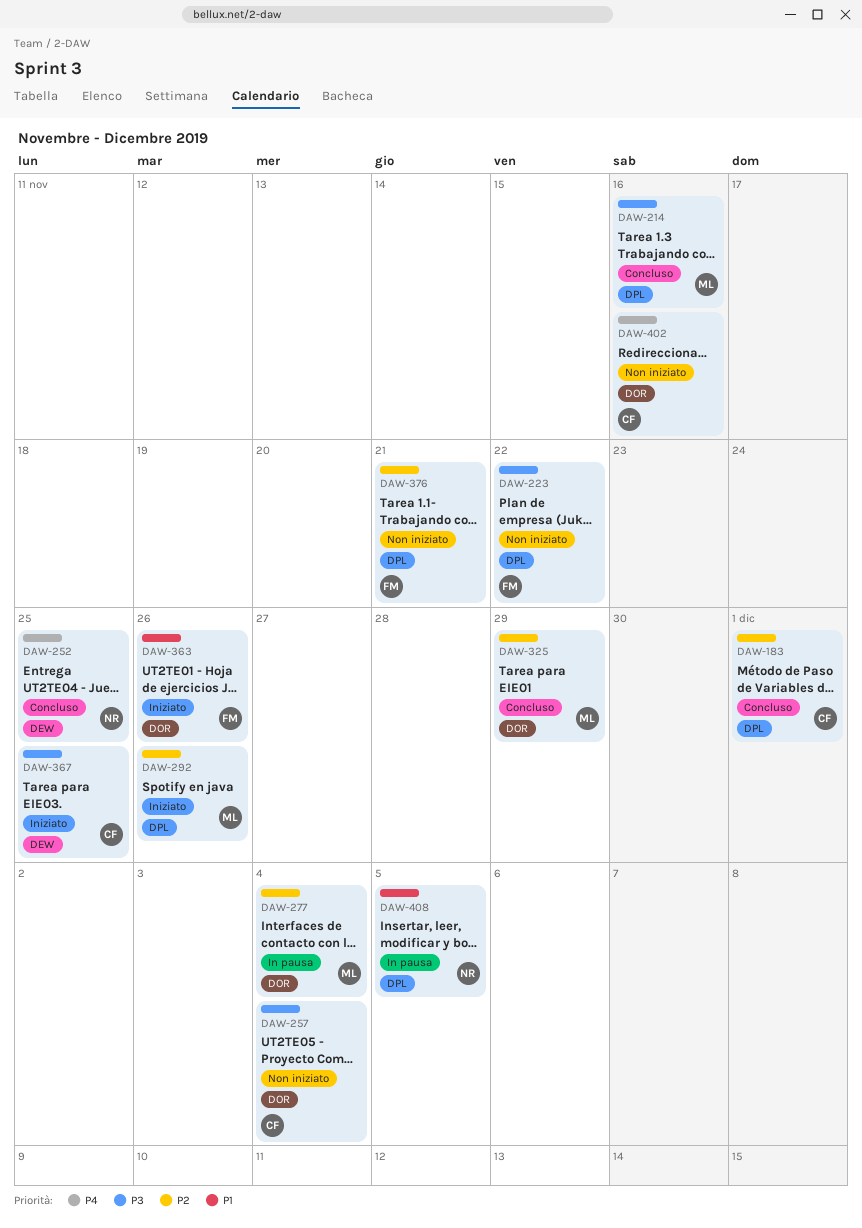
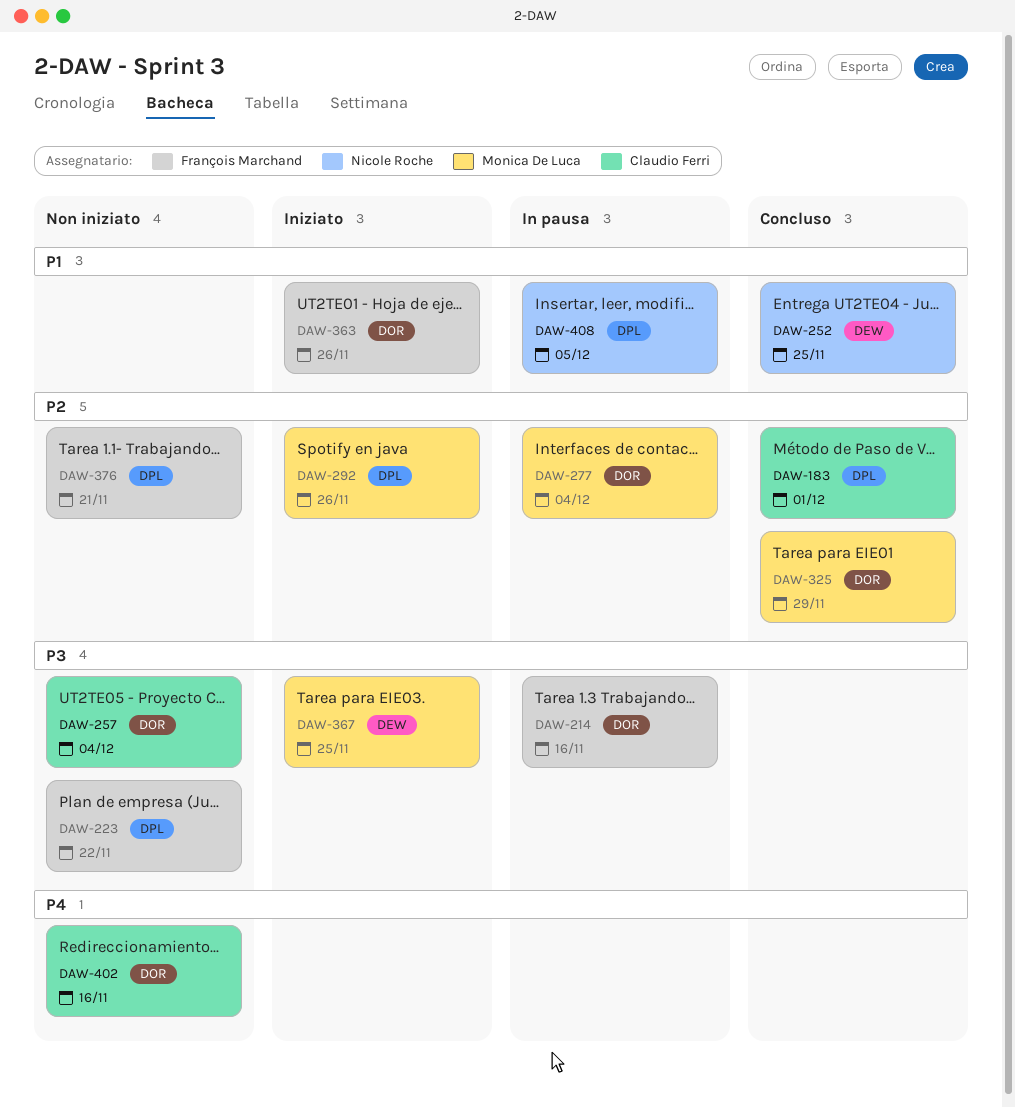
DAW-214, status: Concluso -> In pausa
DAW-214, owner: Monica De Luca -> François Marchand
DAW-214, label: DPL -> DOR
DAW-252, priority: P4 -> P1
DAW-367, owner: Claudio Ferri -> Monica De Luca

